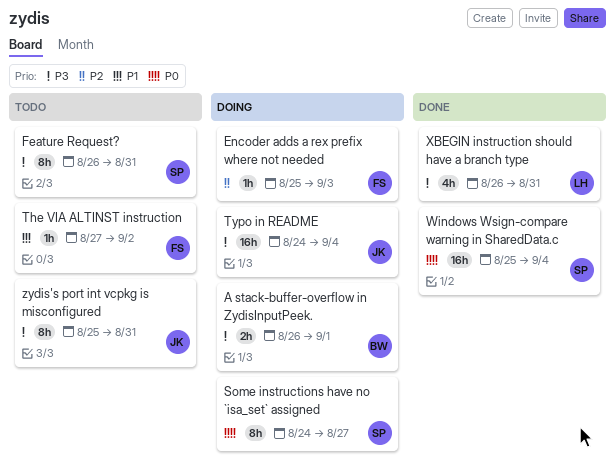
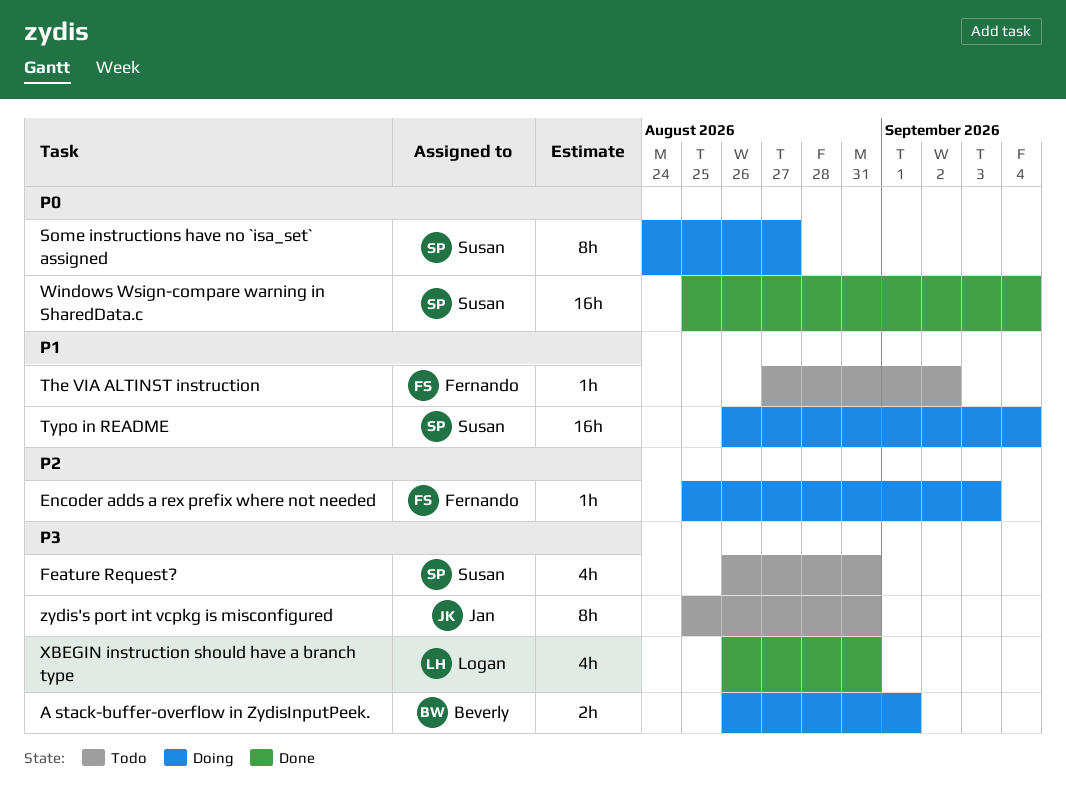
Feature Request?, estimate: 8h -> 4h
Typo in README, owner: Jan -> Susan
Typo in README, priority: P3 -> P1
Typo in README, start: Aug 24 -> Aug 26

